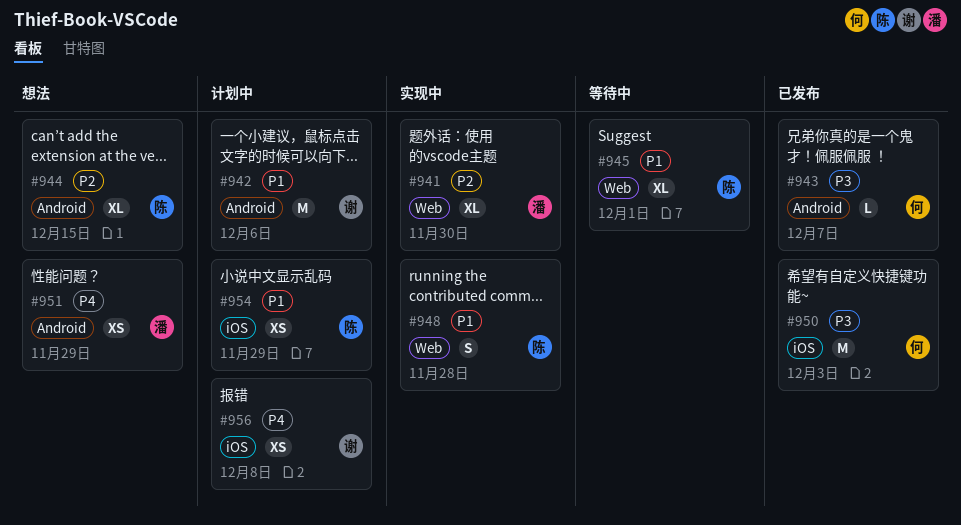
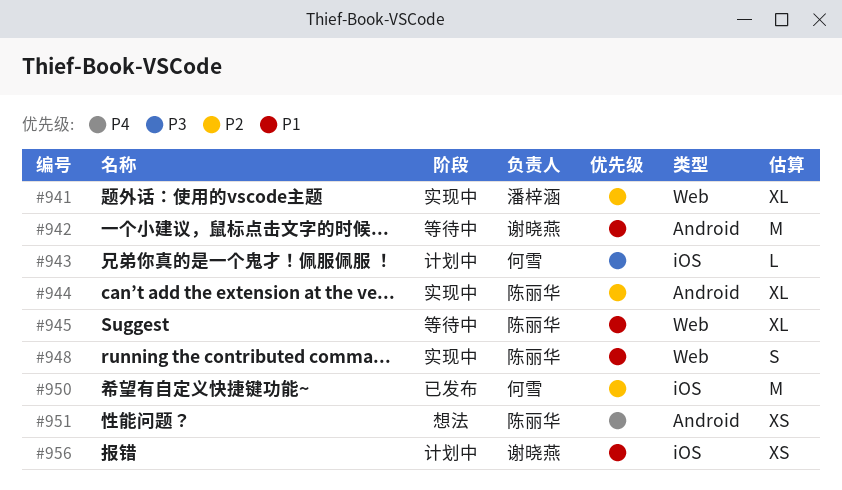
#942, status: 计划中 -> 等待中
#943, status: 已发布 -> 计划中
#943, label: Android -> iOS
#944, status: 想法 -> 实现中
#950, priority: P3 -> P2
#951, owner: 潘梓涵 -> 陈丽华
#954: present -> none
#956, priority: P4 -> P1

